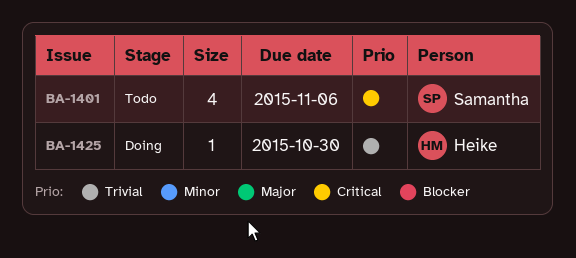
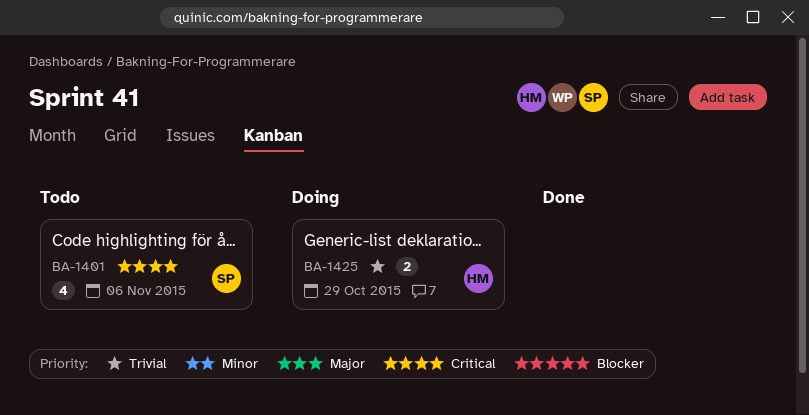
BA-1425, estimate: 1 -> 2
BA-1425, due: Oct 30 -> Oct 29

